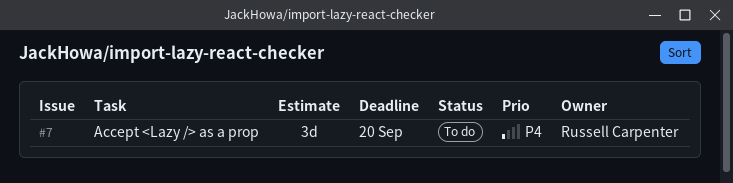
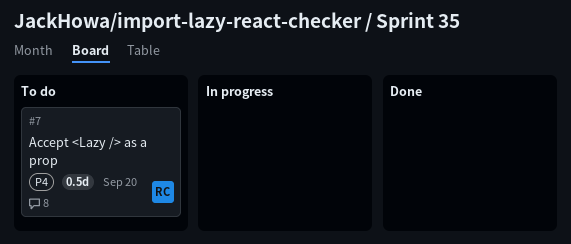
#7, estimate: 3d -> 0.5d

